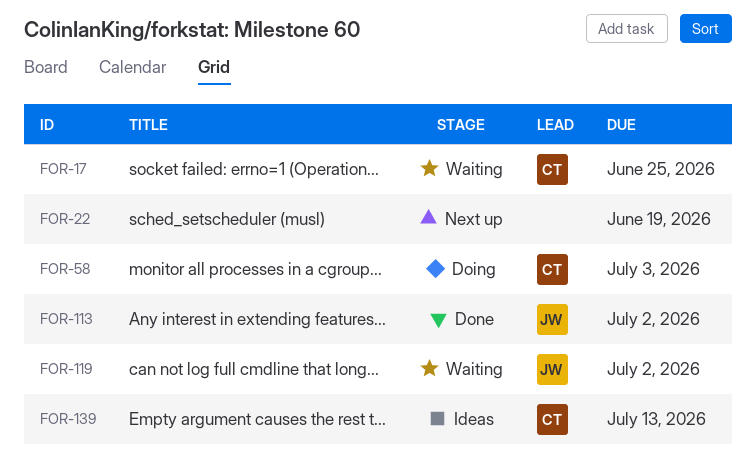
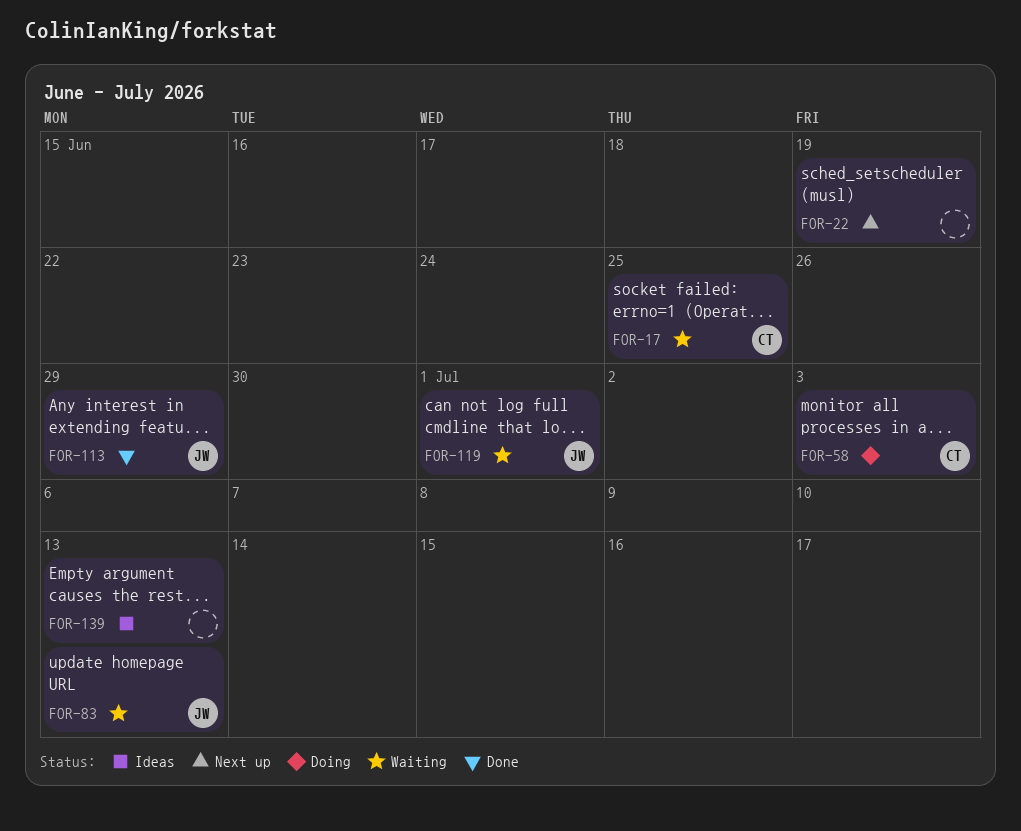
FOR-83: none -> present
FOR-113, due: Jul 2 -> Jun 29
FOR-119, due: Jul 2 -> Jul 1
FOR-139, owner: CT -> none

